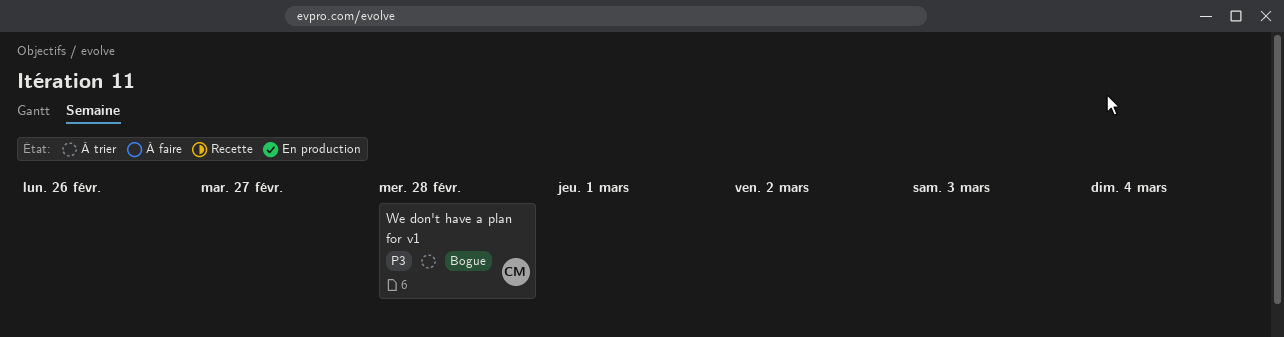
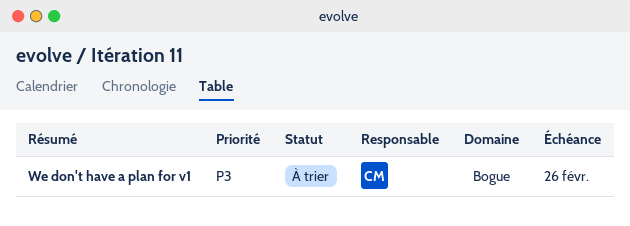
We don't have a plan for v1, due: Feb 28 -> Feb 26

